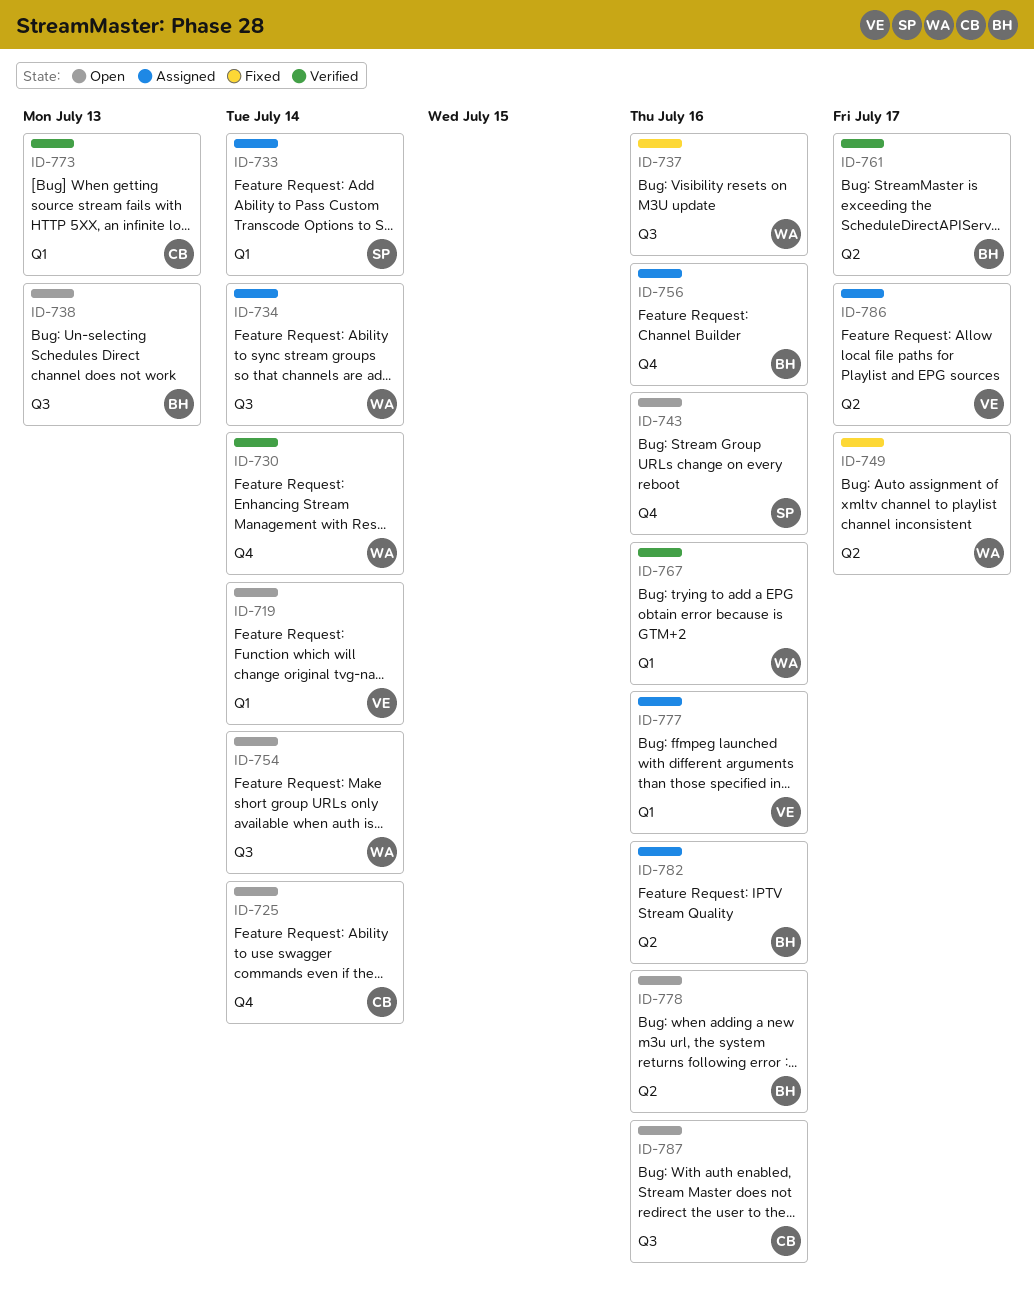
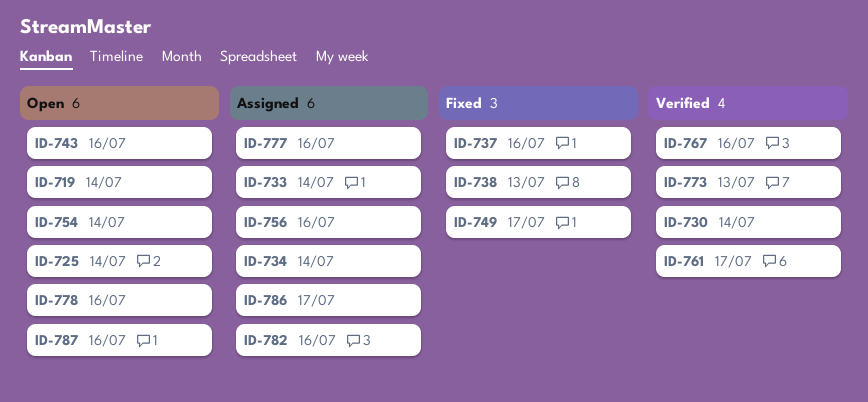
ID-738, status: Open -> Fixed

